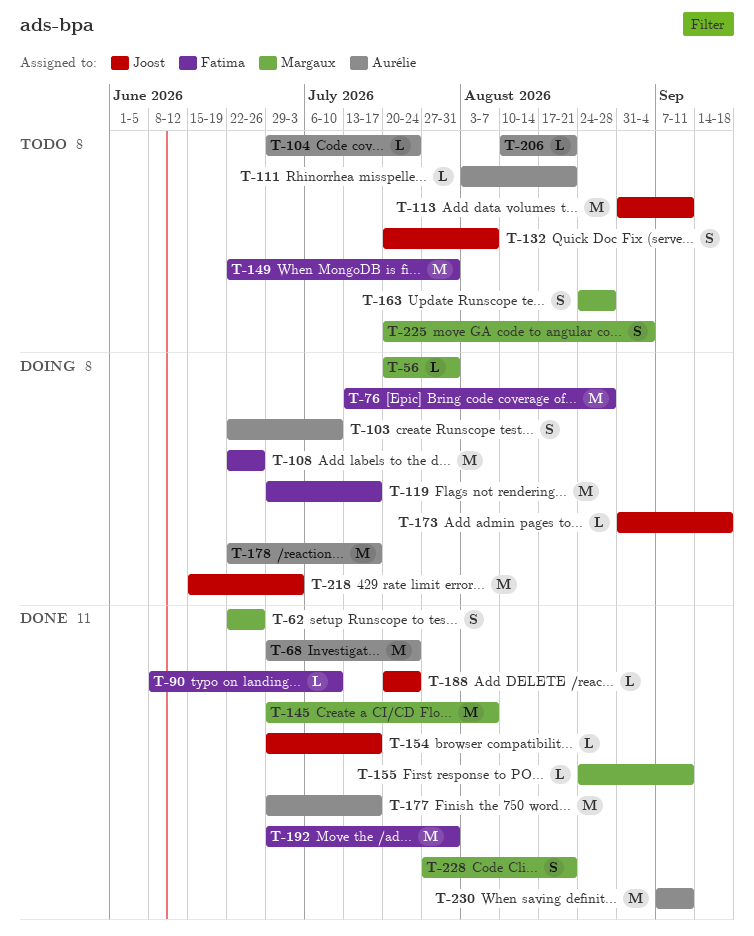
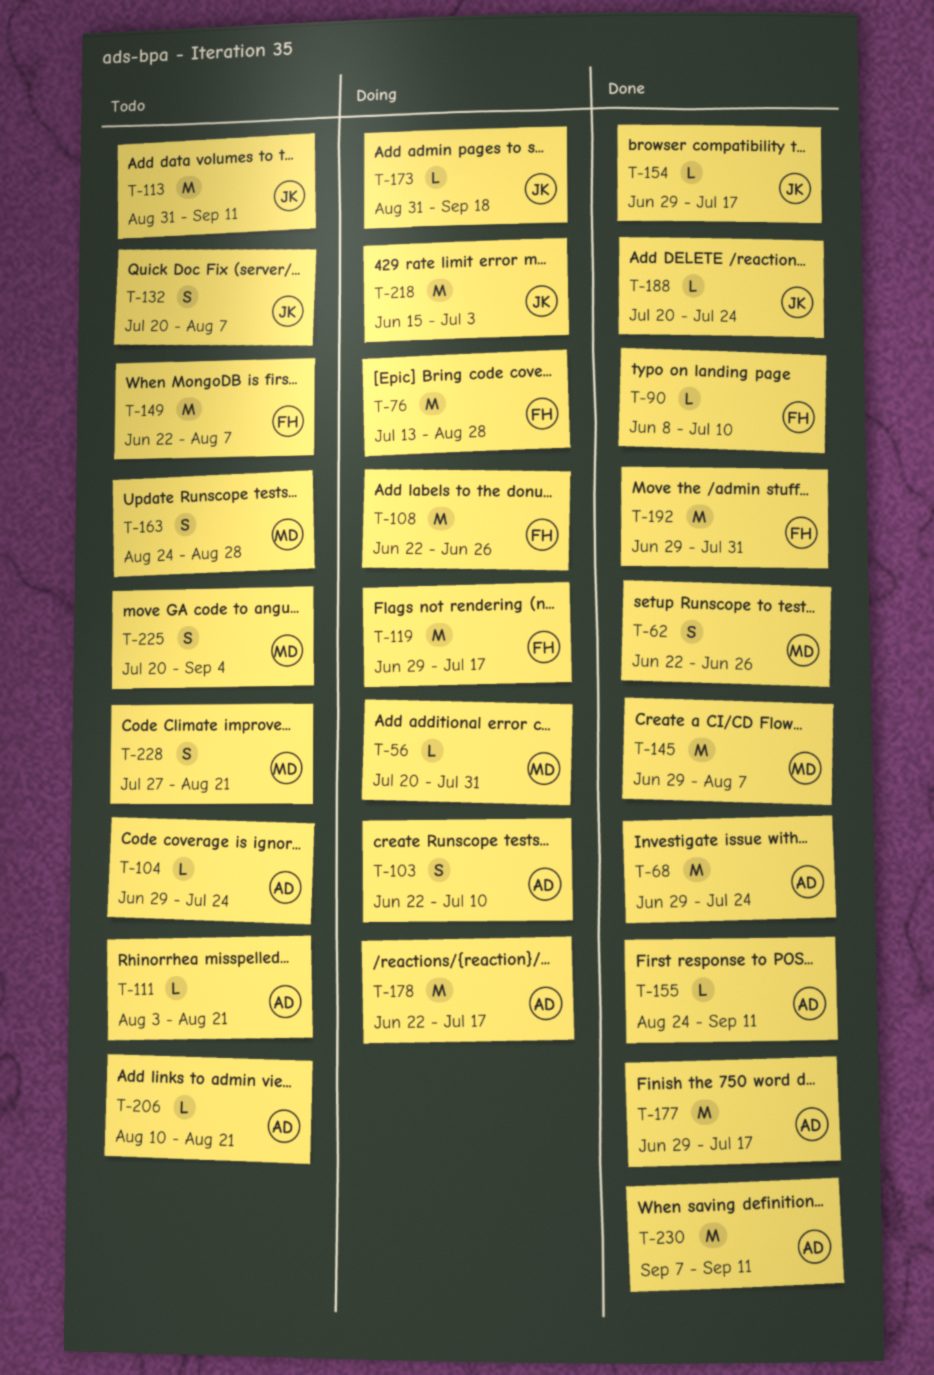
T-149, due: Jul 31 -> Aug 7
T-155, owner: Margaux -> Aurélie
T-228, status: Done -> Todo

